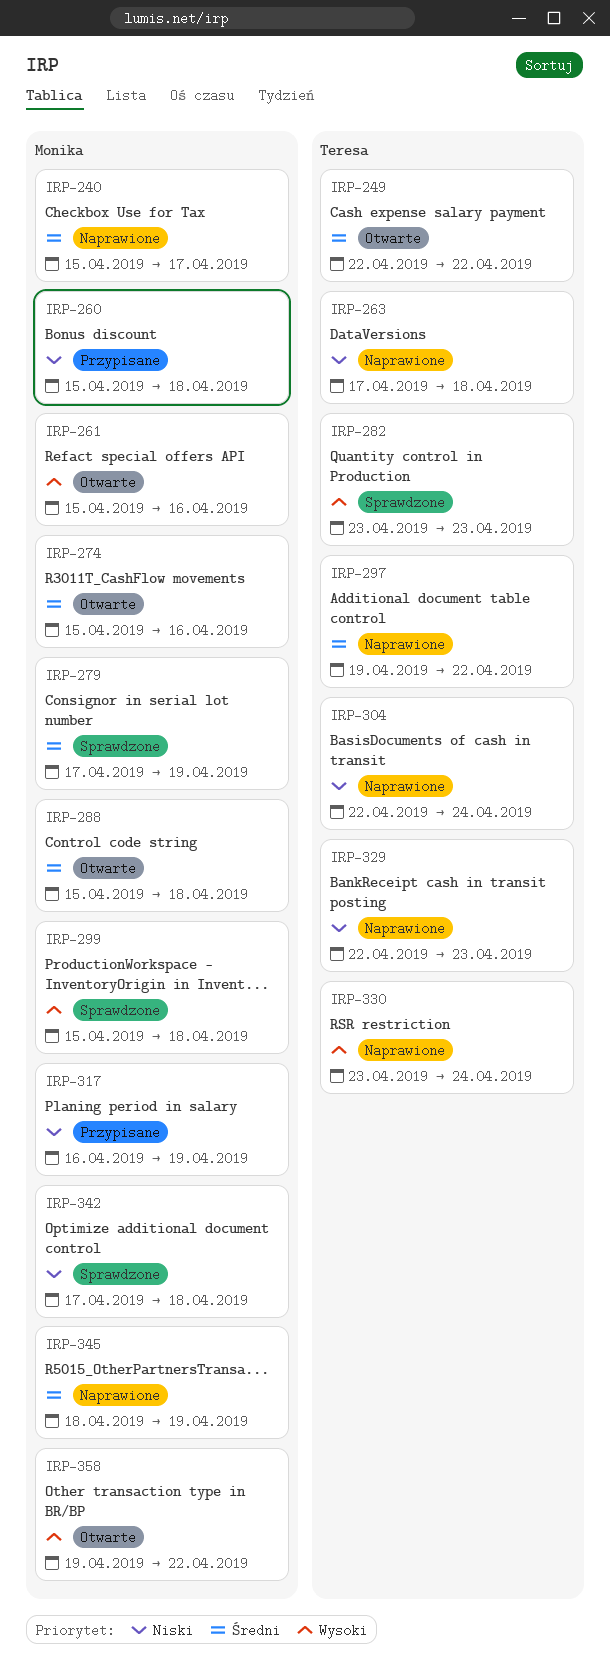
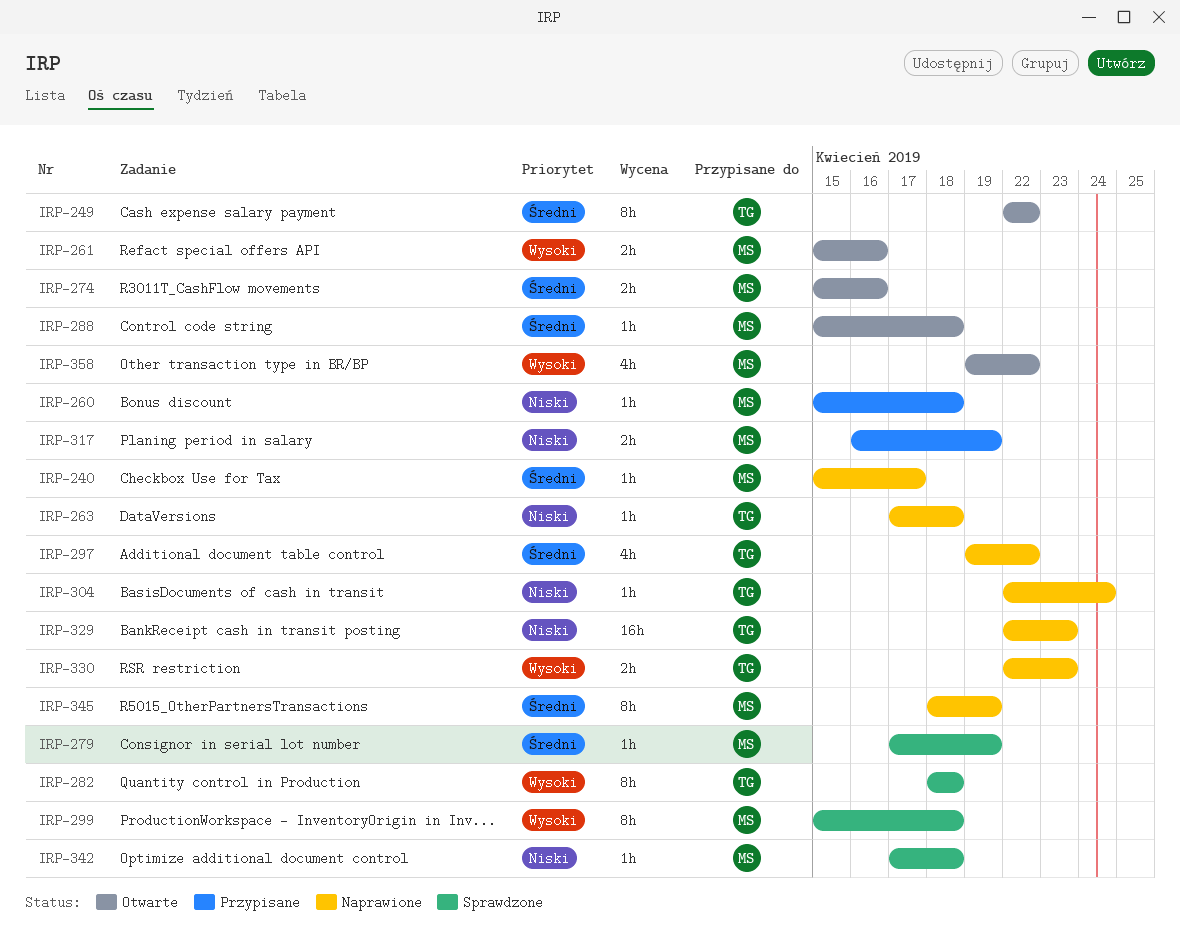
IRP-282, start: Apr 23 -> Apr 18
IRP-282, due: Apr 23 -> Apr 18
IRP-330, start: Apr 23 -> Apr 22
IRP-330, due: Apr 24 -> Apr 23

